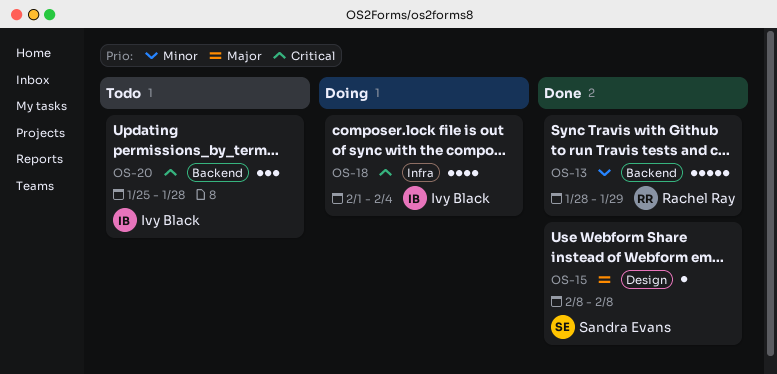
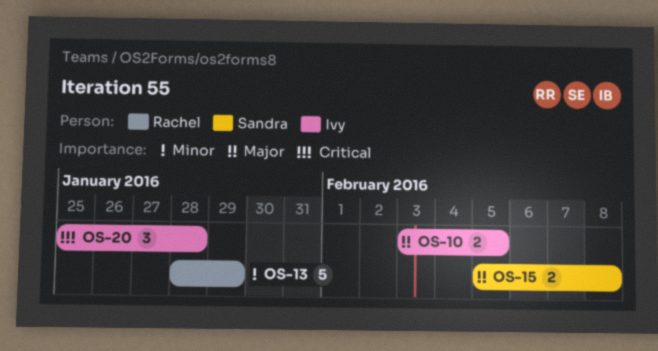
OS-10: none -> present
OS-15, estimate: 1 -> 2
OS-15, start: Feb 8 -> Feb 5
OS-18: present -> none

